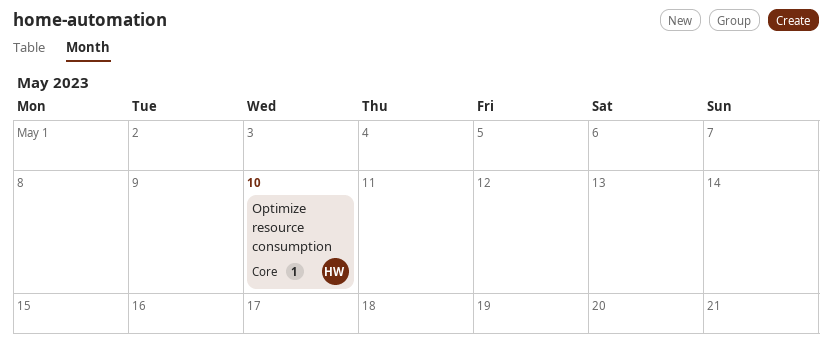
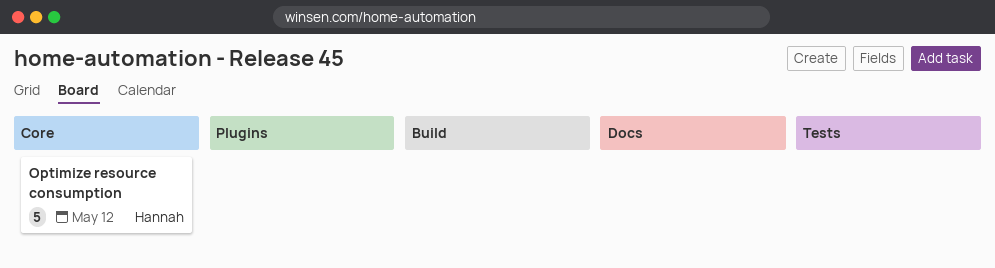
Optimize resource consumption, estimate: 1 -> 5
Optimize resource consumption, due: May 10 -> May 12

